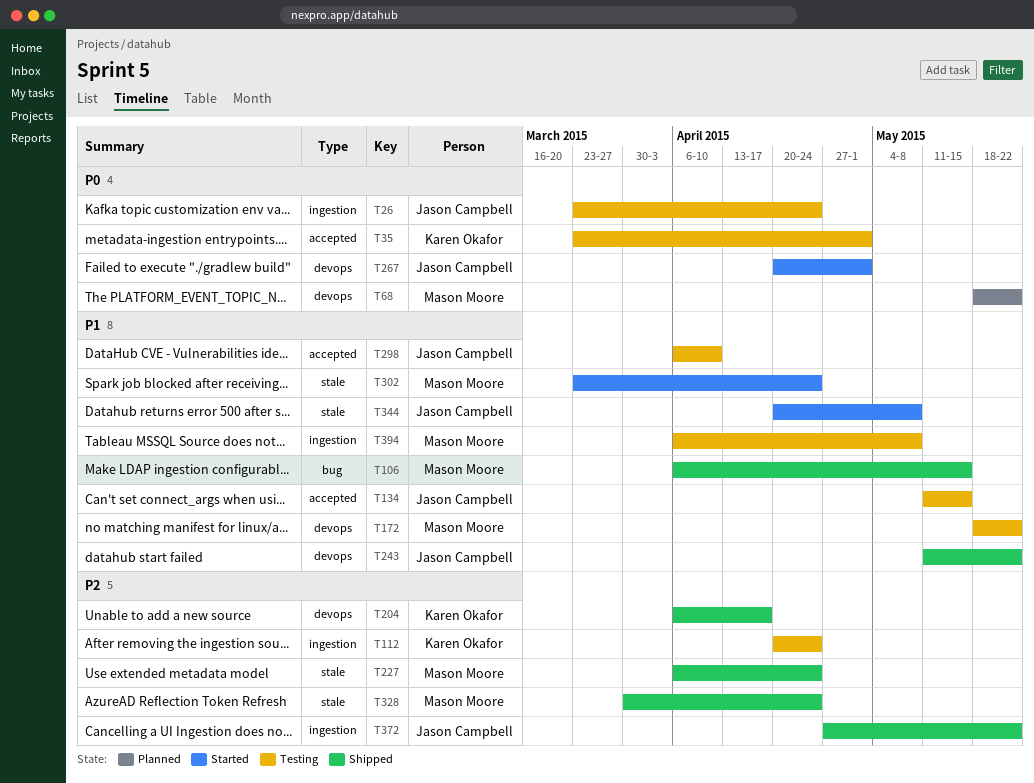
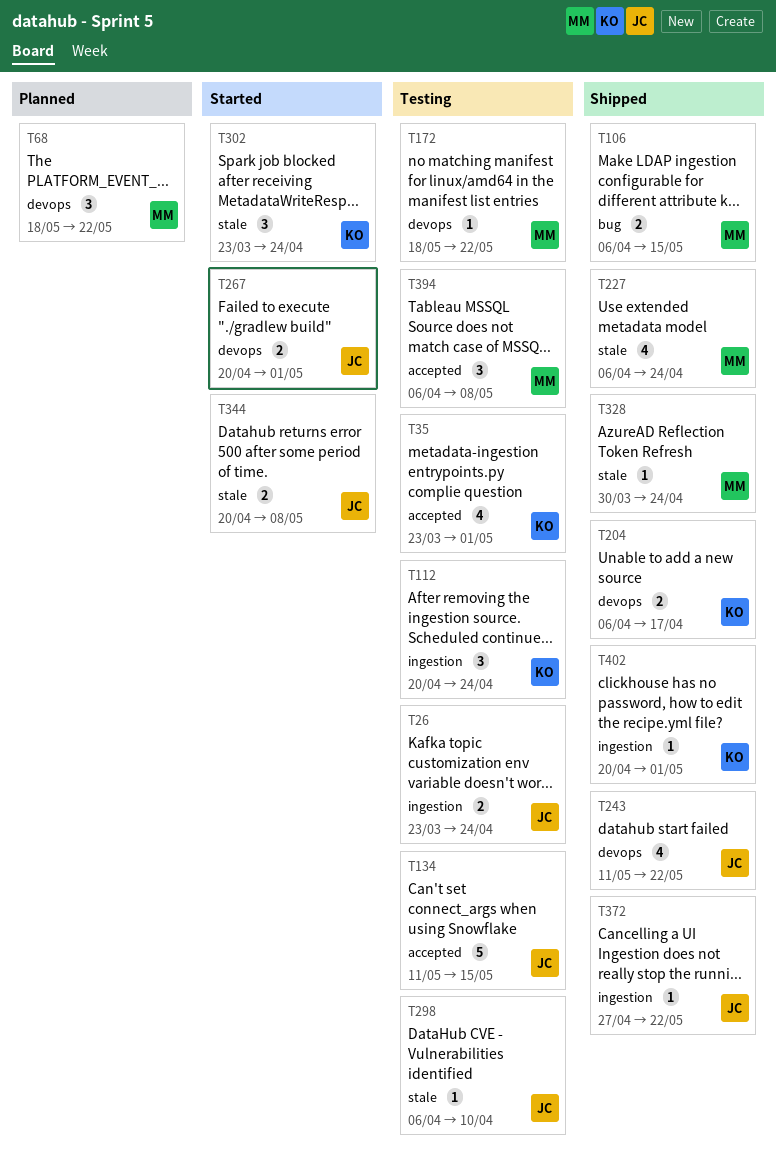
T298, label: accepted -> stale
T302, owner: Mason Moore -> Karen Okafor
T394, label: ingestion -> accepted
T402: none -> present

